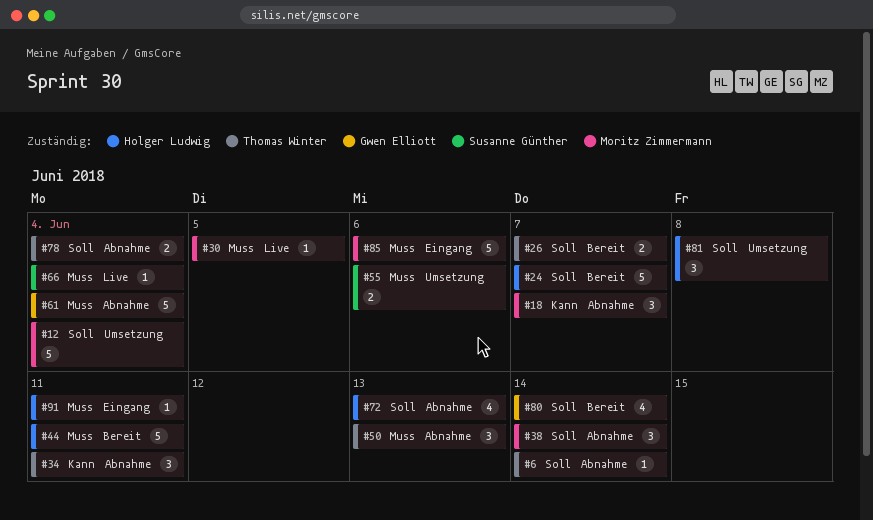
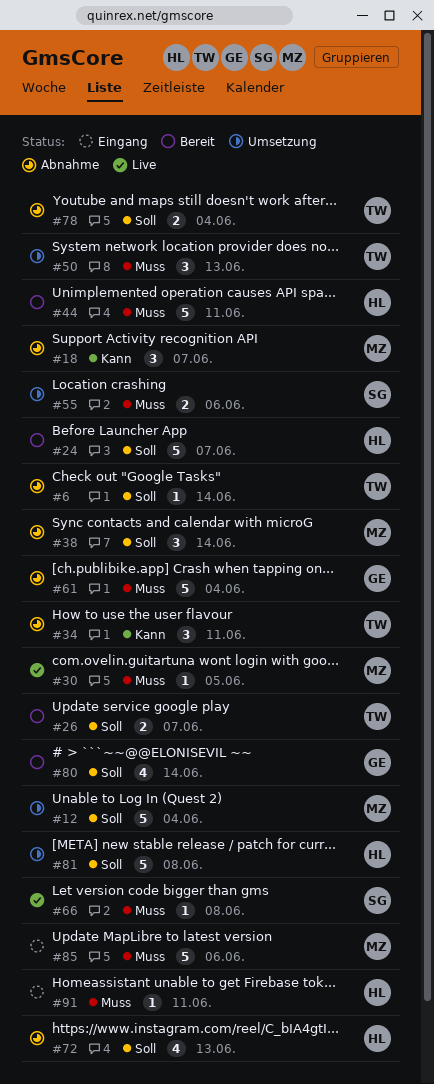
#50, status: Abnahme -> Umsetzung
#66, due: Jun 4 -> Jun 8
#81, estimate: 3 -> 5

